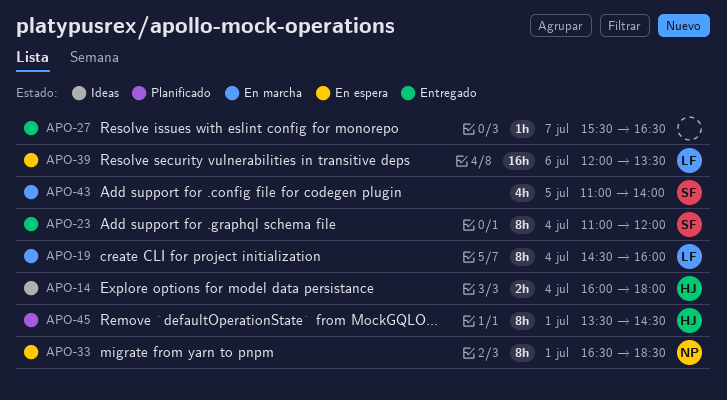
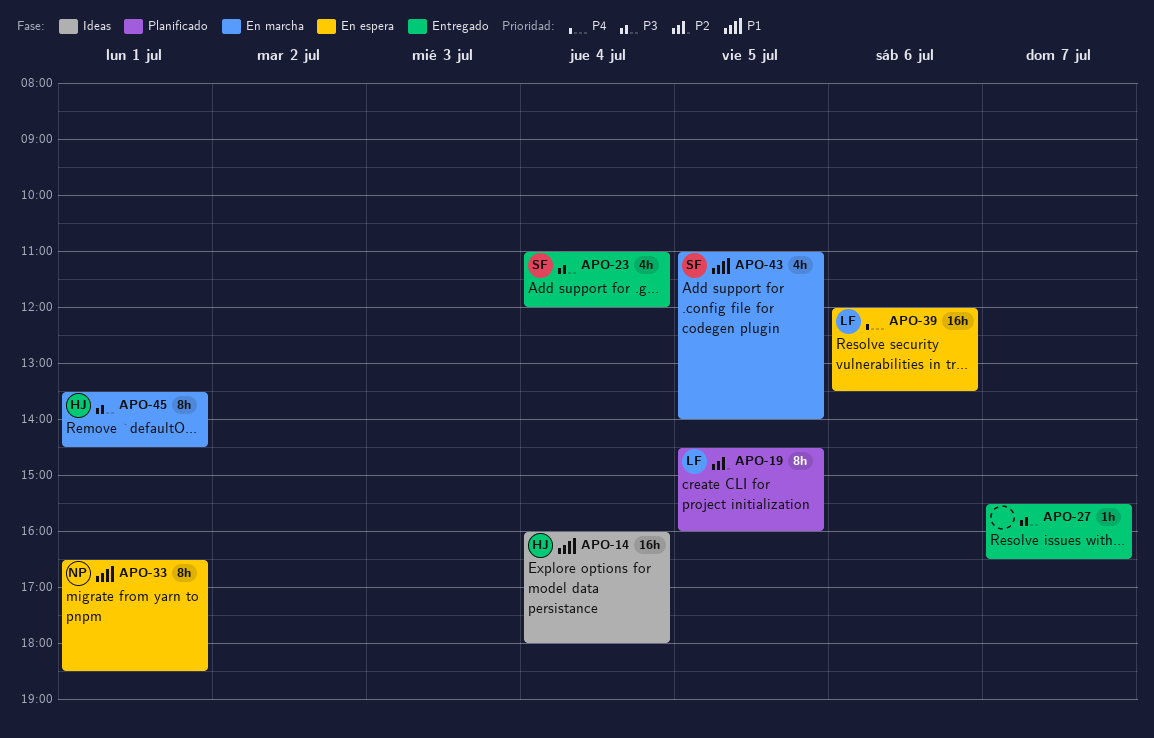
APO-14, estimate: 2h -> 16h
APO-19, status: En marcha -> Planificado
APO-19, day: Jul 4 -> Jul 5
APO-23, estimate: 8h -> 4h
APO-45, status: Planificado -> En marcha

